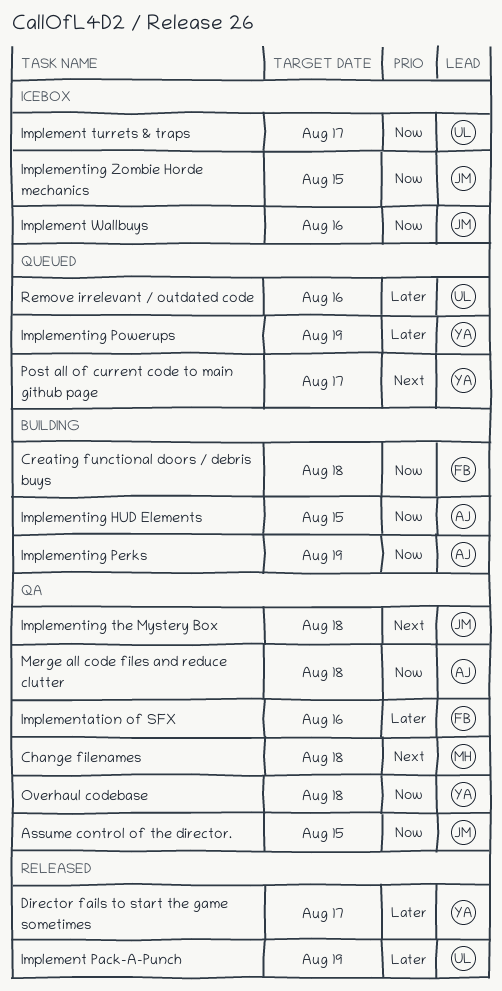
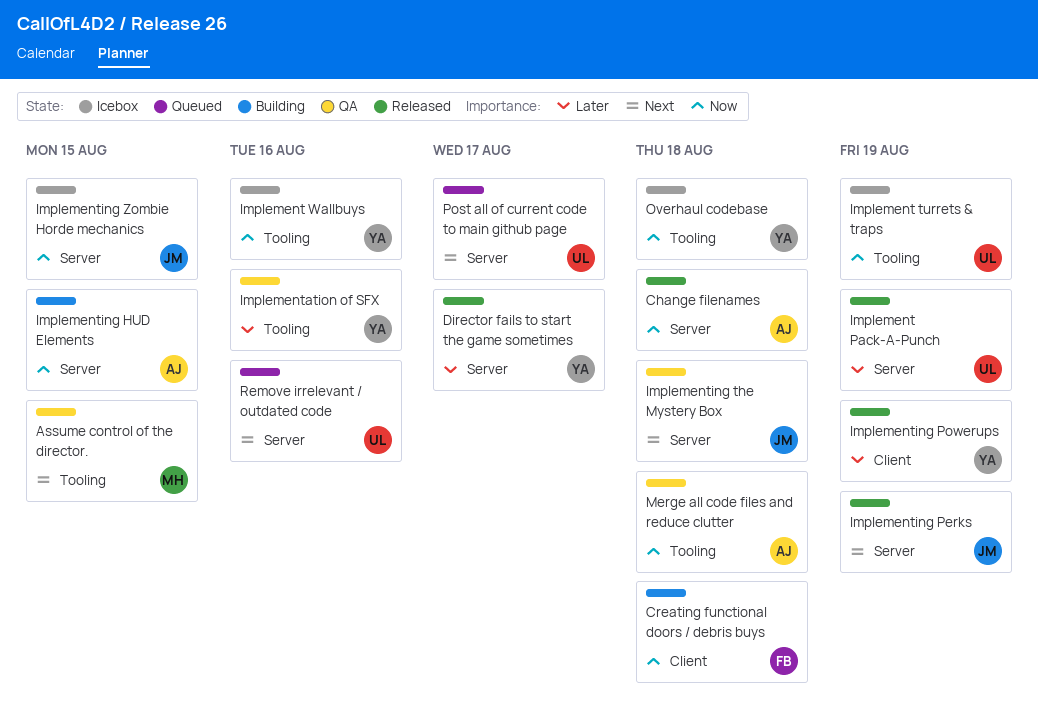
Assume control of the director., owner: JM -> MH
Assume control of the director., priority: Now -> Next
Change filenames, status: QA -> Released
Change filenames, owner: MH -> AJ
Change filenames, priority: Next -> Now
Implement turrets & traps, due: Aug 17 -> Aug 19
Implement Wallbuys, owner: JM -> YA
Implementation of SFX, owner: FB -> YA
Implementing Perks, status: Building -> Released
Implementing Perks, owner: AJ -> JM
Implementing Perks, priority: Now -> Next
Implementing Powerups, status: Queued -> Released
Overhaul codebase, status: QA -> Icebox
Post all of current code to main github page, owner: YA -> UL
Remove irrelevant / outdated code, priority: Later -> Next

